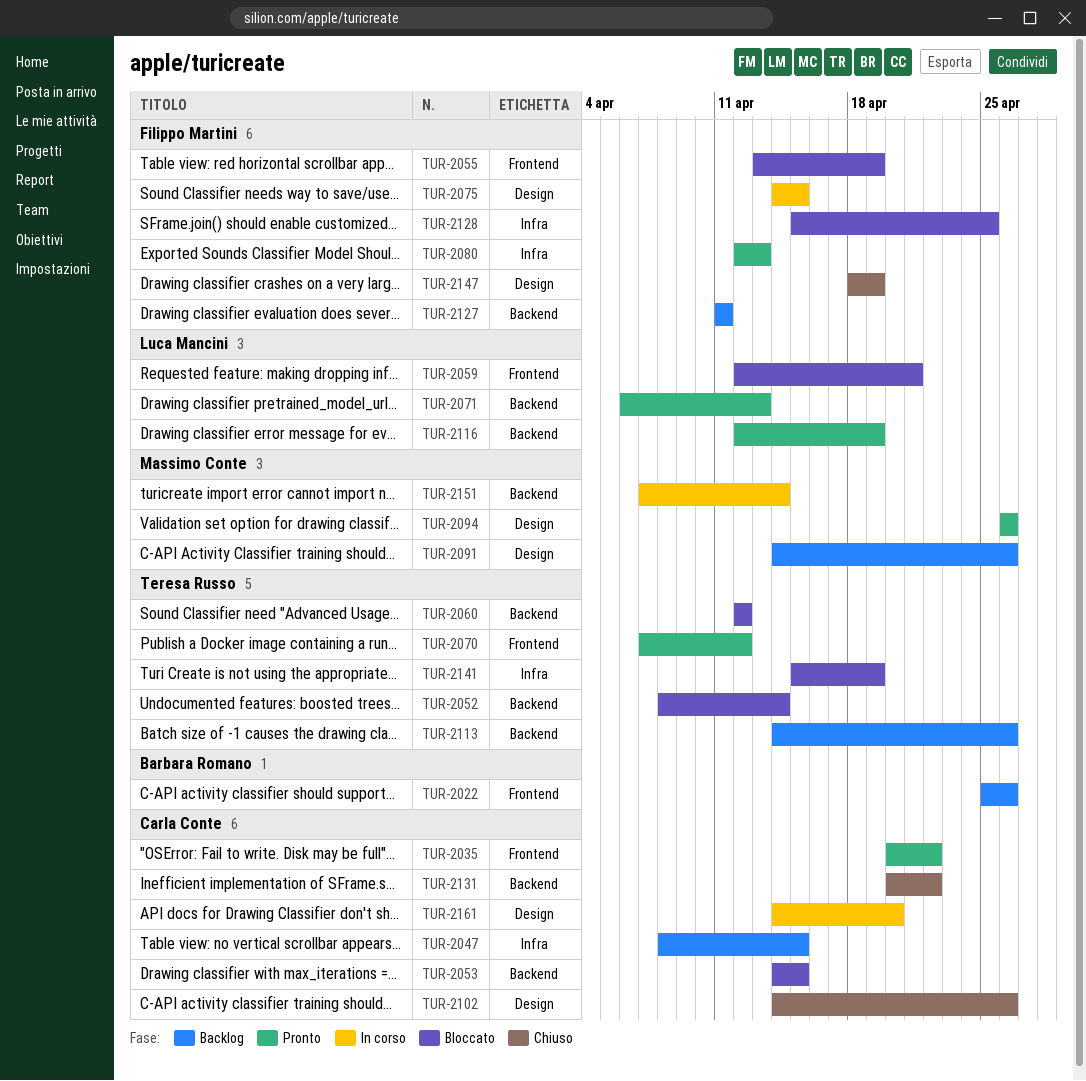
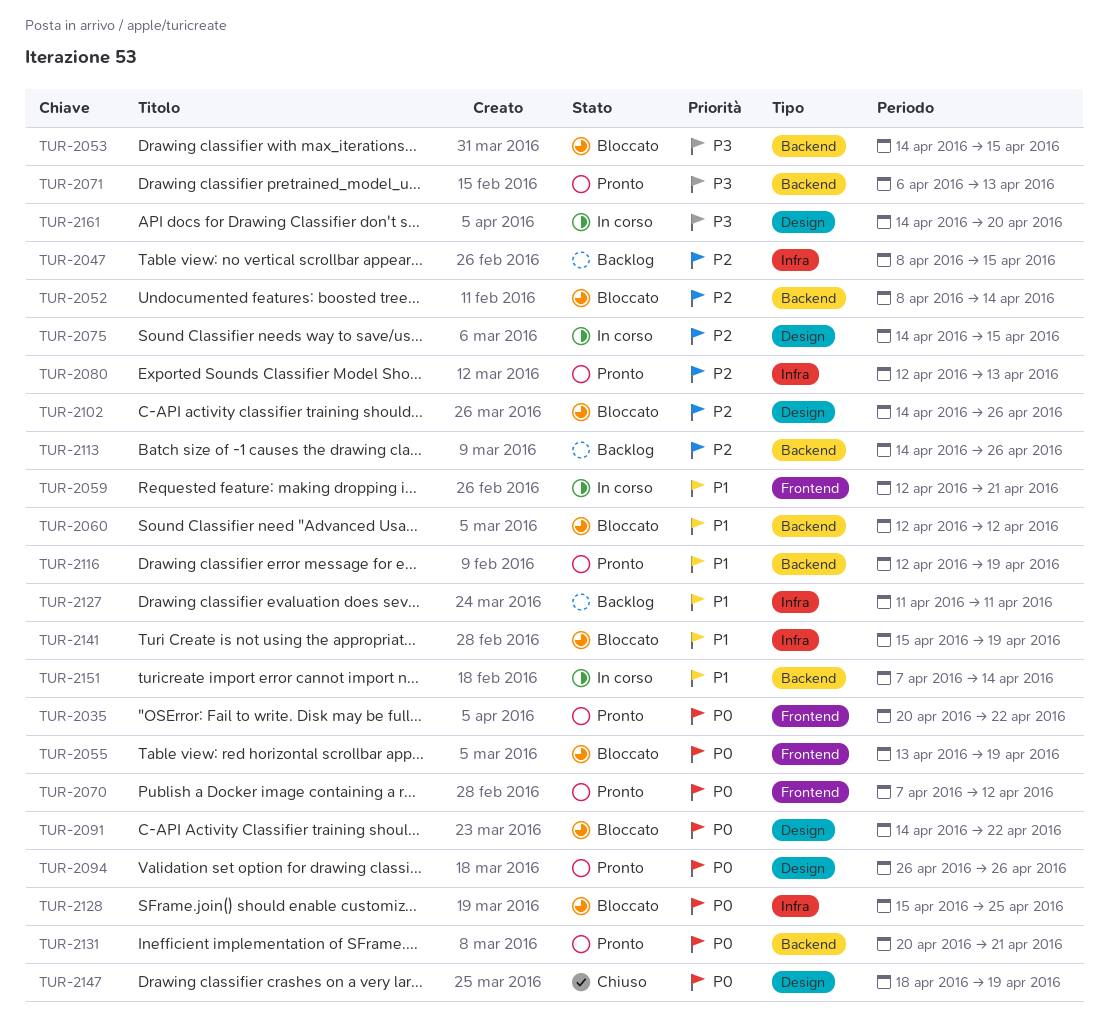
TUR-2022: present -> none
TUR-2059, status: Bloccato -> In corso
TUR-2091, status: Backlog -> Bloccato
TUR-2091, due: Apr 26 -> Apr 22
TUR-2102, status: Chiuso -> Bloccato
TUR-2127, label: Backend -> Infra
TUR-2131, status: Chiuso -> Pronto
TUR-2131, due: Apr 22 -> Apr 21

